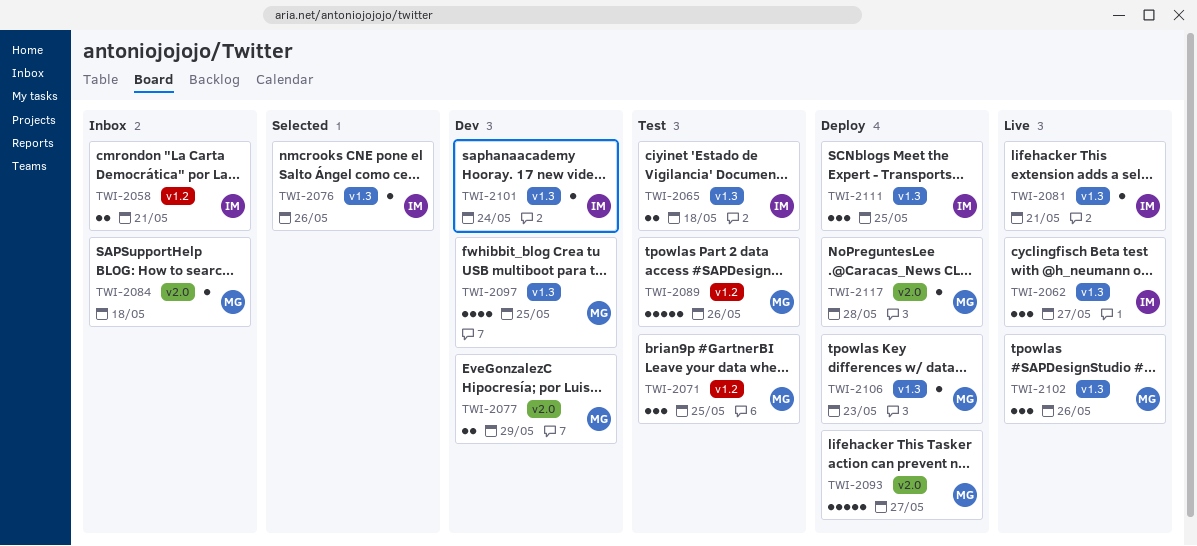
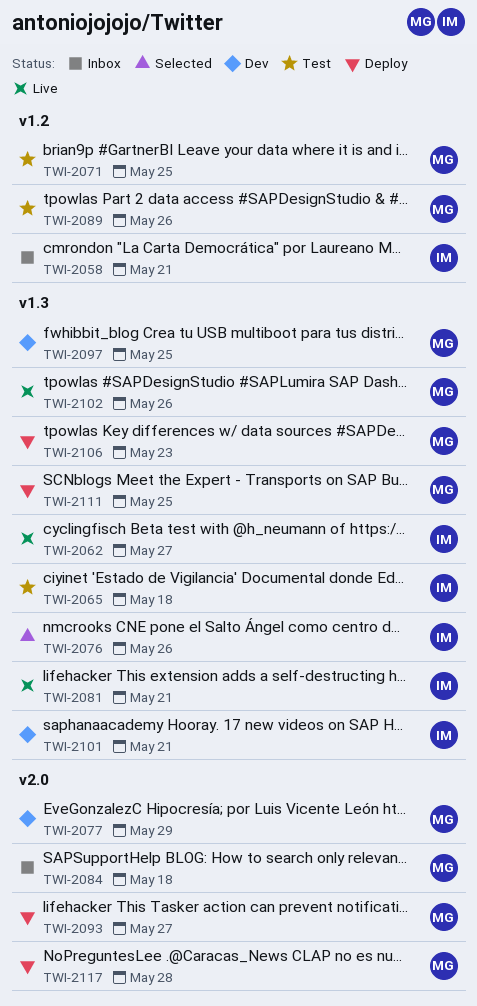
TWI-2101, due: May 24 -> May 21
TWI-2111, owner: IM -> MG

